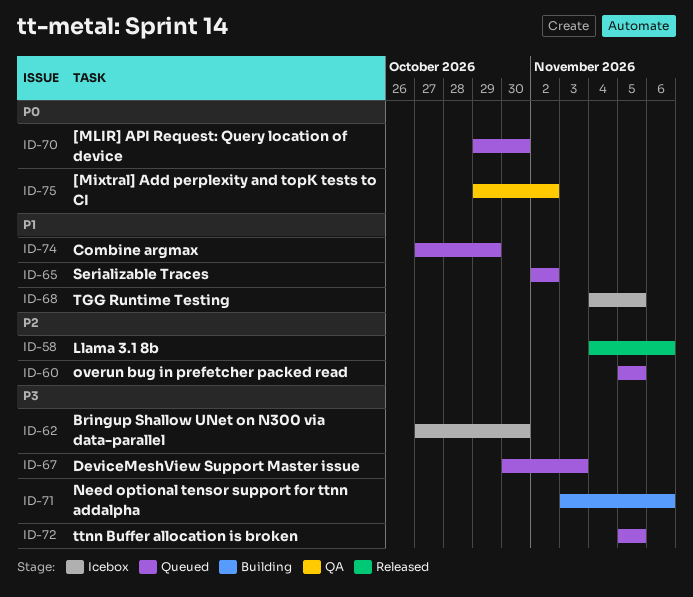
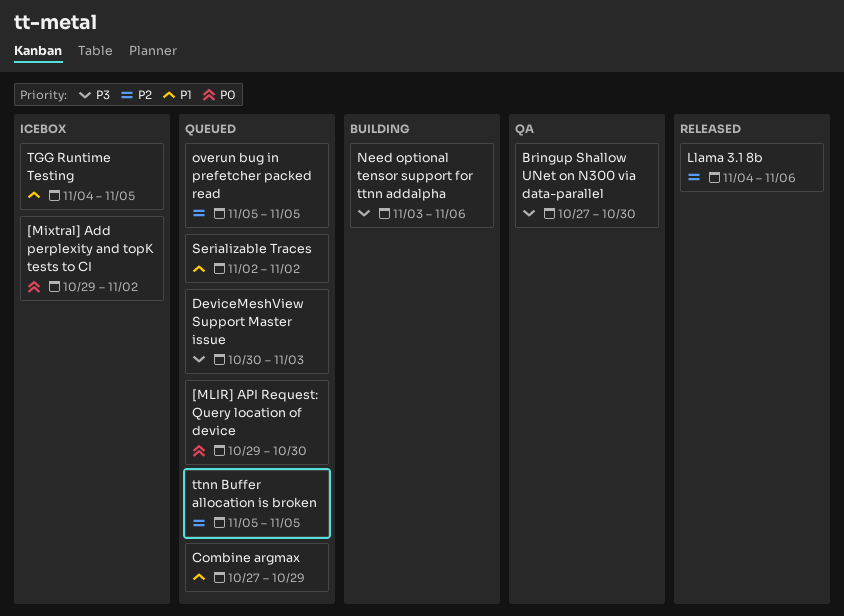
[Mixtral] Add perplexity and topK tests to CI, status: QA -> Icebox
Bringup Shallow UNet on N300 via data-parallel, status: Icebox -> QA
ttnn Buffer allocation is broken, priority: P3 -> P2

